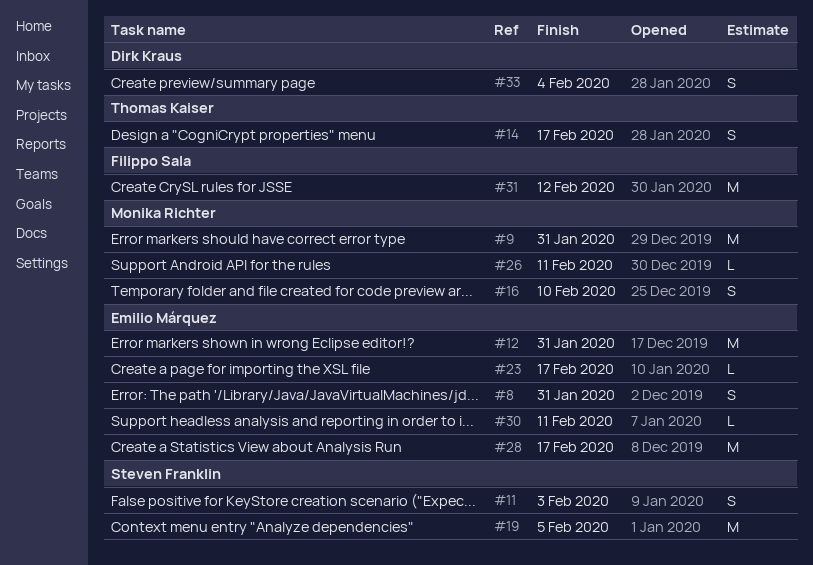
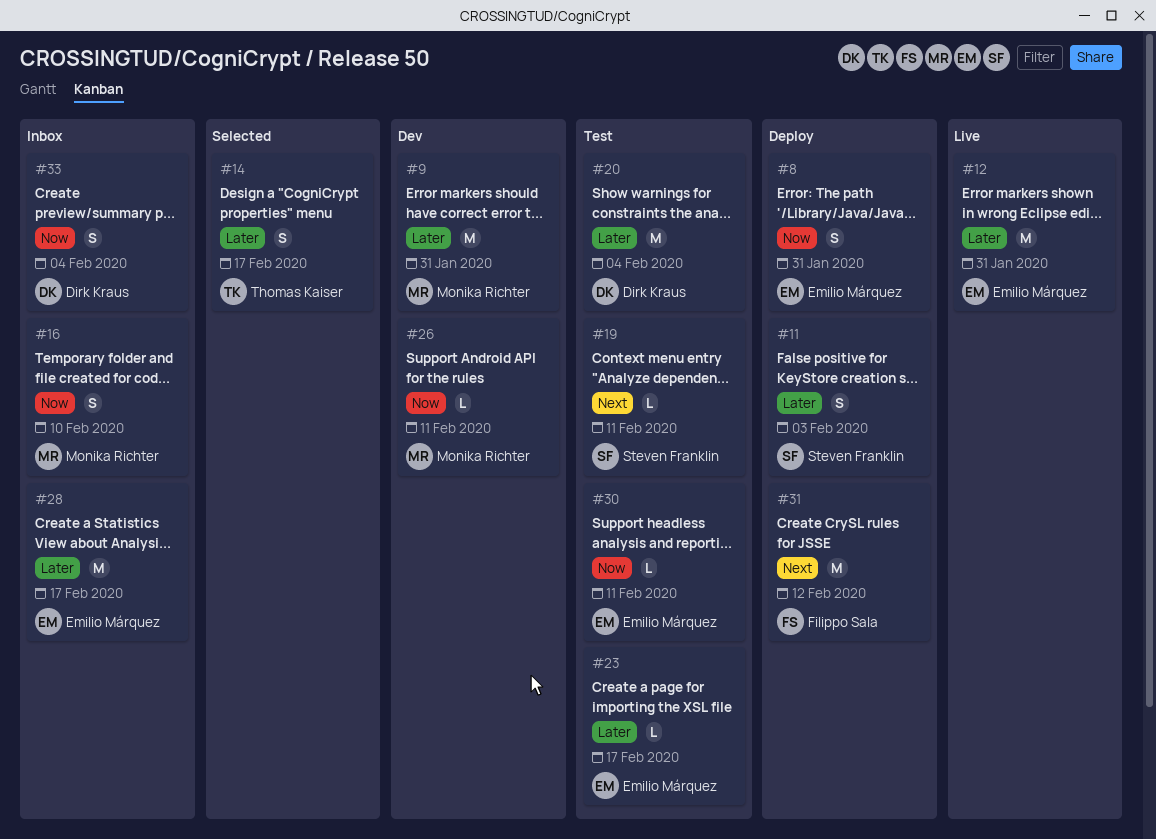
#19, estimate: M -> L
#19, due: Feb 5 -> Feb 11
#20: none -> present

